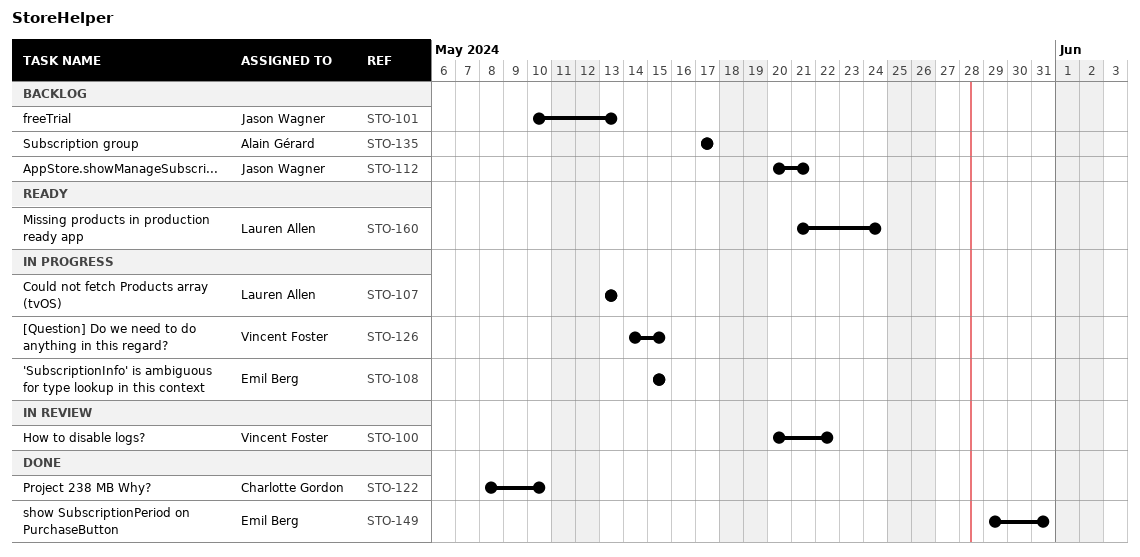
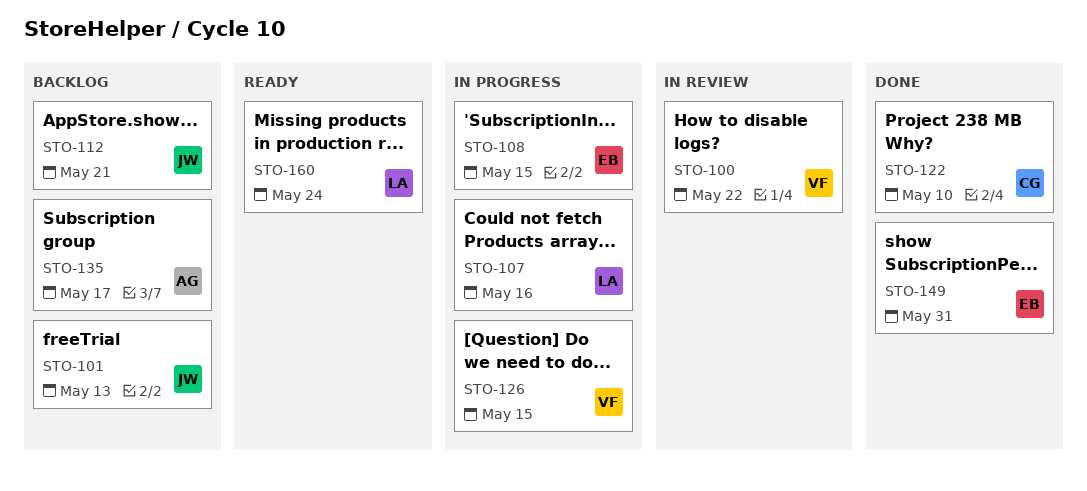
STO-107, due: May 13 -> May 16

